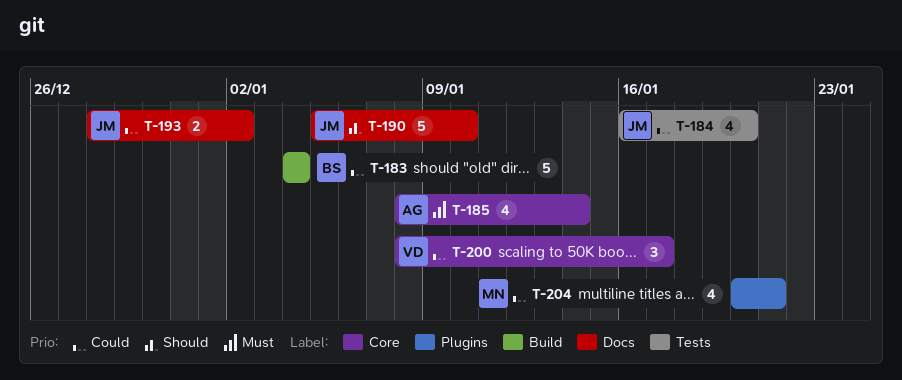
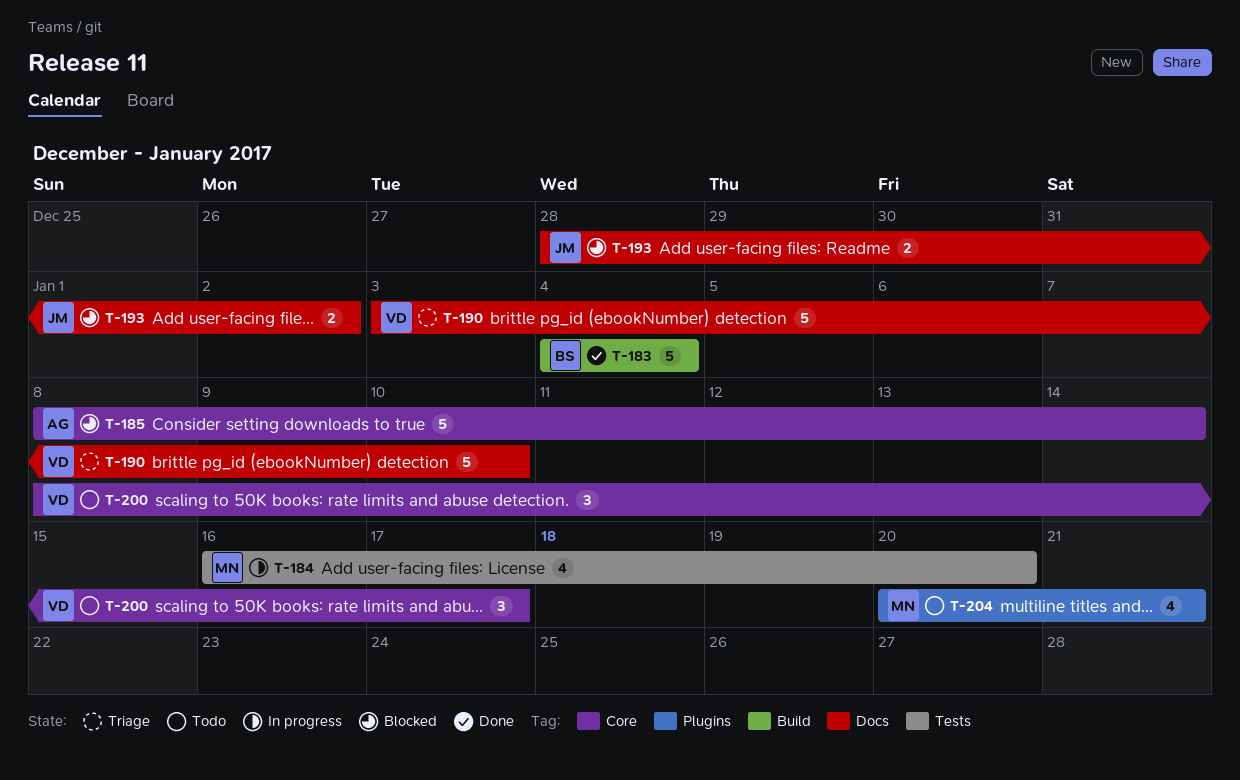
T-184, owner: JM -> MN
T-185, estimate: 4 -> 5
T-190, owner: JM -> VD
T-190, start: Jan 5 -> Jan 3

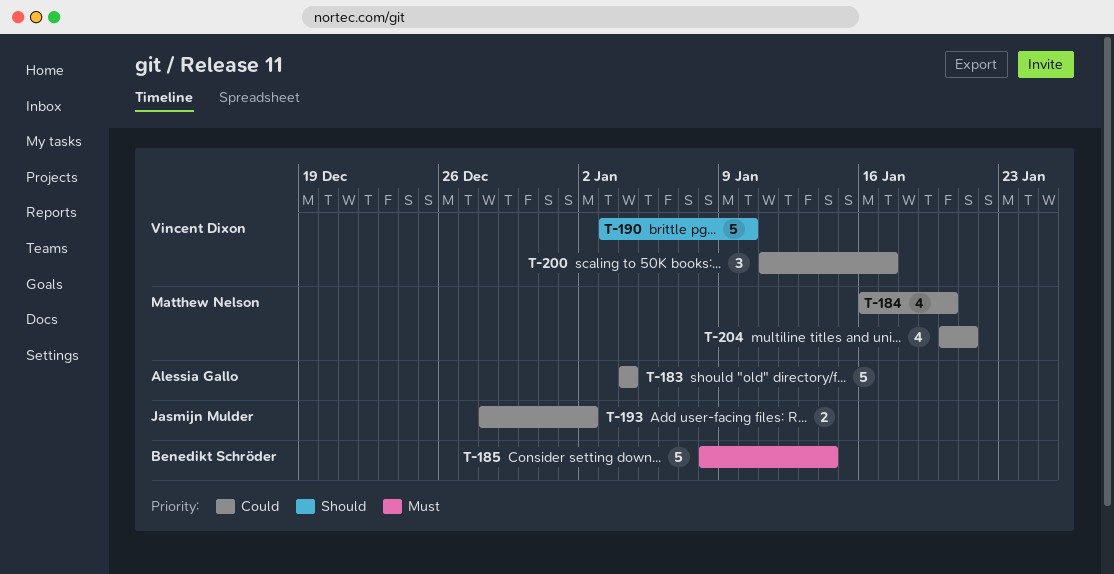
T-183, owner: Benedikt Schröder -> Alessia Gallo
T-185, owner: Alessia Gallo -> Benedikt Schröder
T-200, start: Jan 8 -> Jan 11

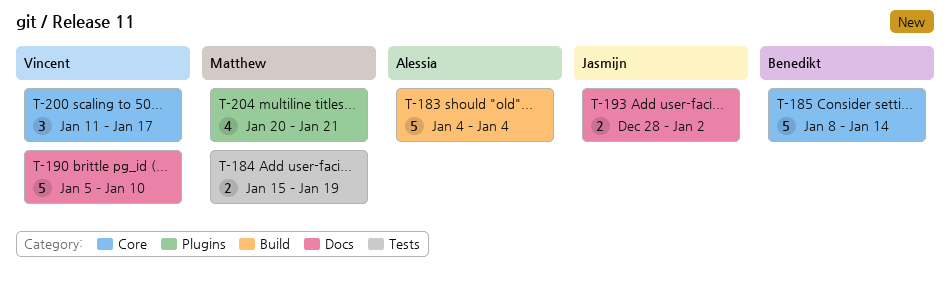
T-184, estimate: 4 -> 2
T-184, start: Jan 16 -> Jan 15
T-184, due: Jan 20 -> Jan 19
T-190, start: Jan 3 -> Jan 5

